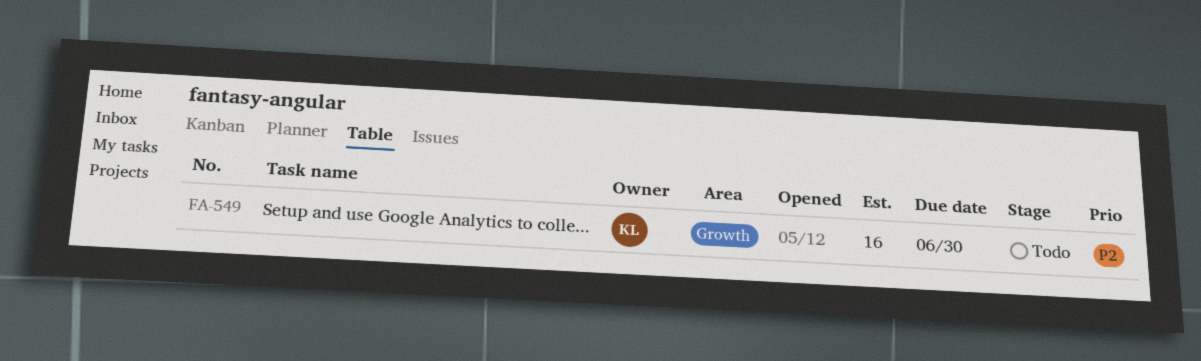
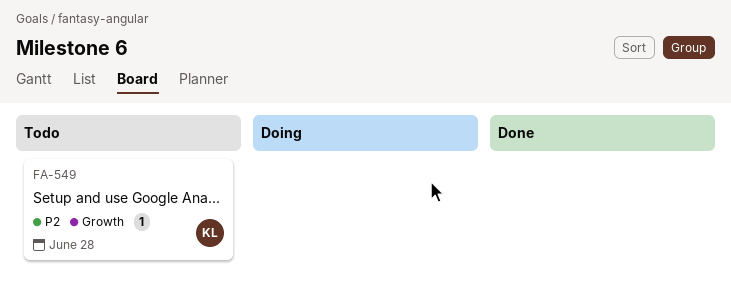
FA-549, estimate: 16 -> 1
FA-549, due: Jun 30 -> Jun 28

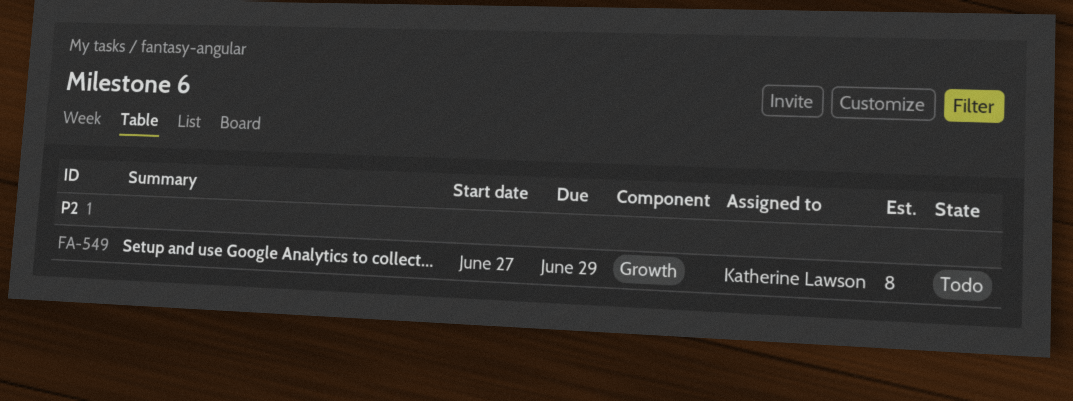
FA-549, estimate: 1 -> 8
FA-549, due: Jun 28 -> Jun 29

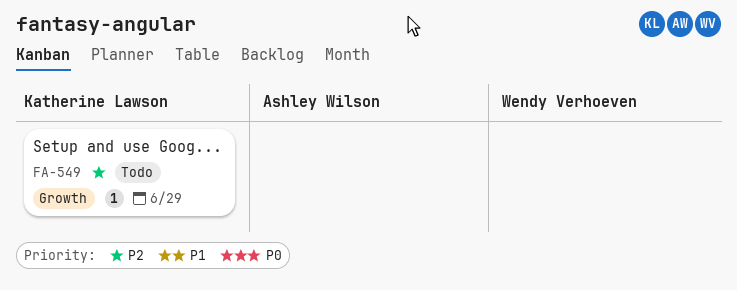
FA-549, estimate: 8 -> 1

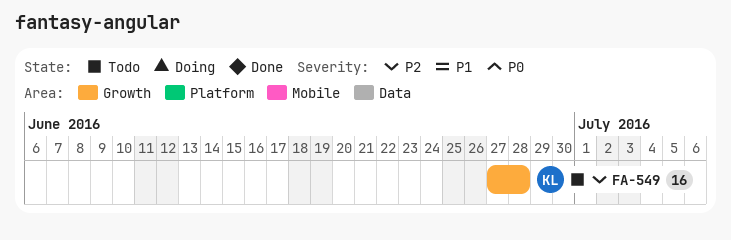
FA-549, estimate: 1 -> 16
FA-549, due: Jun 29 -> Jun 28

